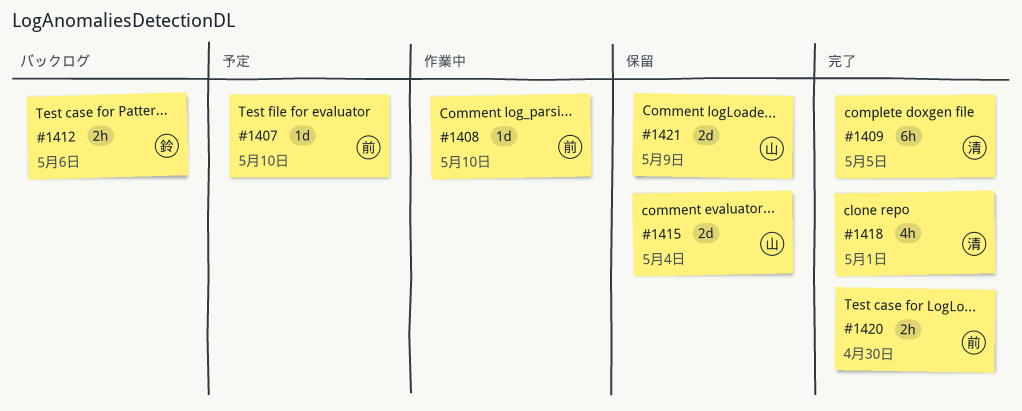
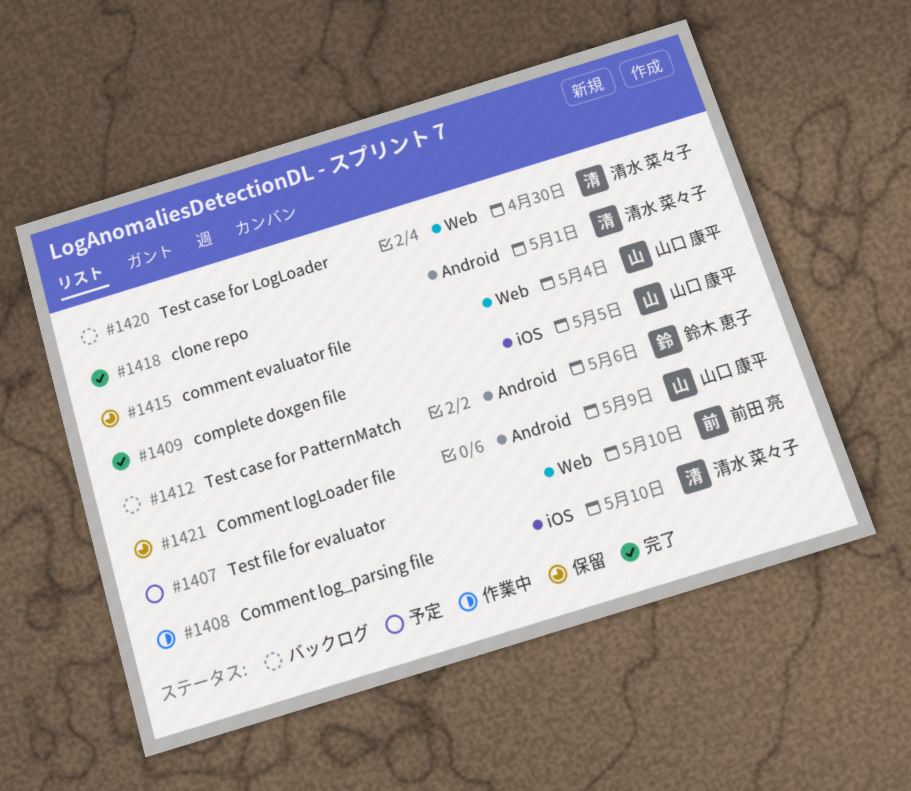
#1408, owner: 前田 亮 -> 清水 菜々子
#1409, owner: 清水 菜々子 -> 山口 康平
#1420, status: 完了 -> バックログ
#1420, owner: 前田 亮 -> 清水 菜々子

